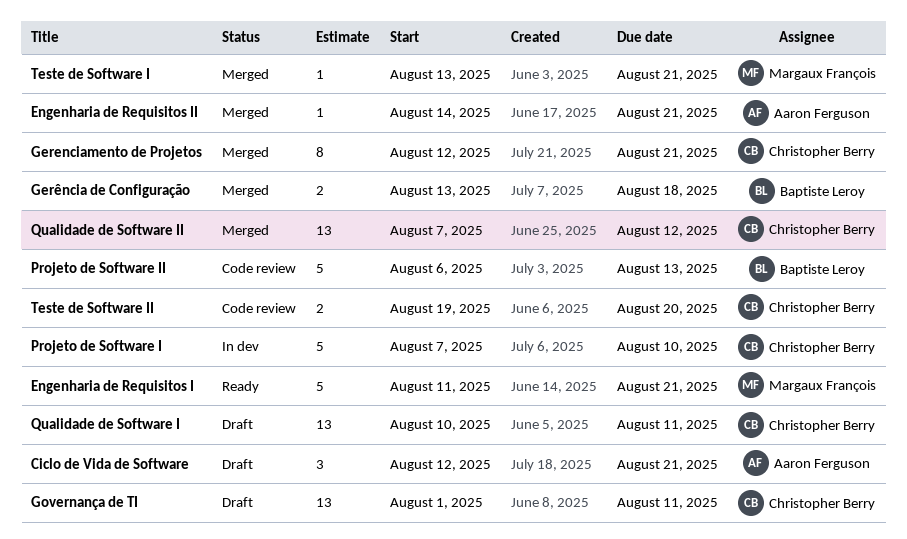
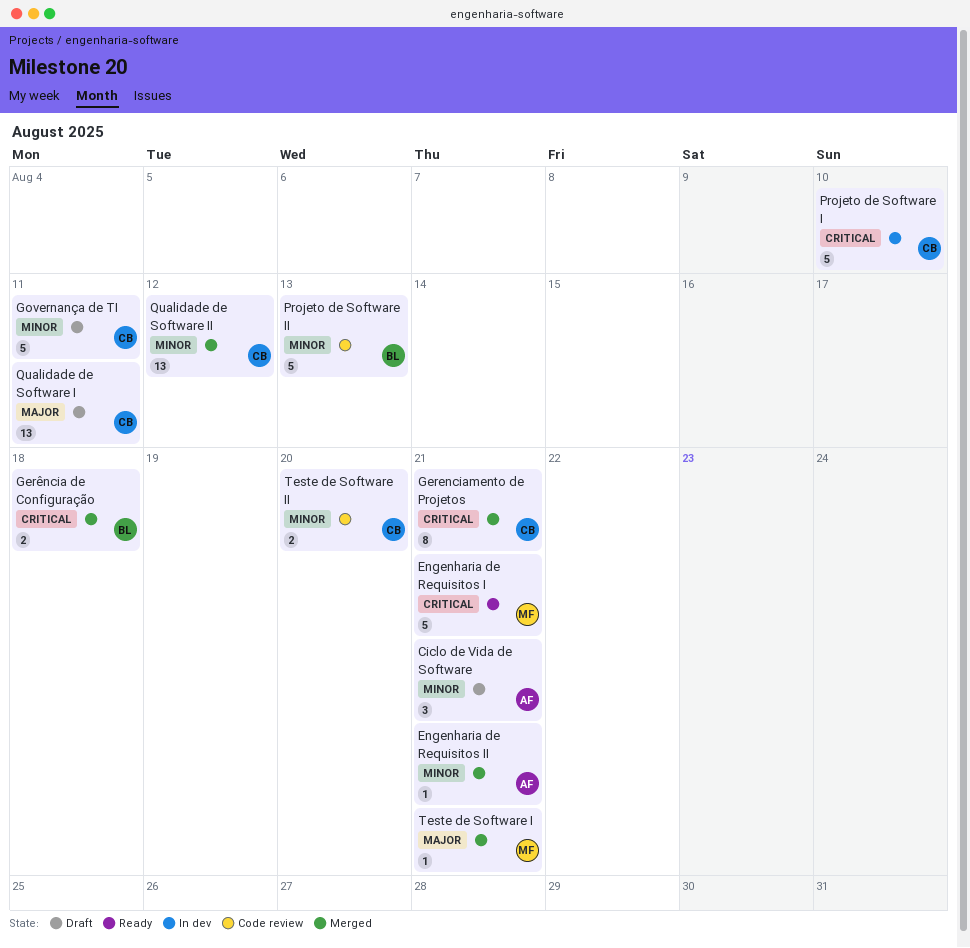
Governança de TI, estimate: 13 -> 5

